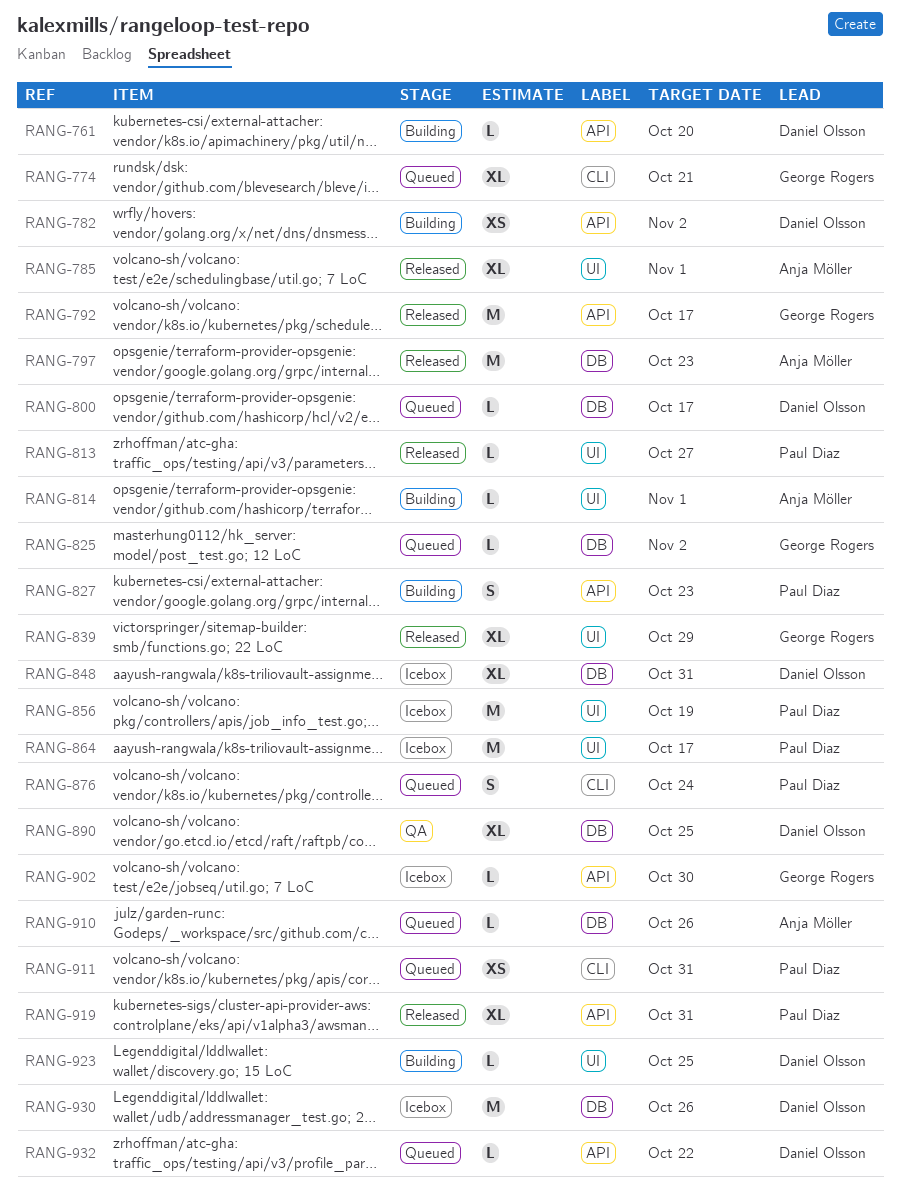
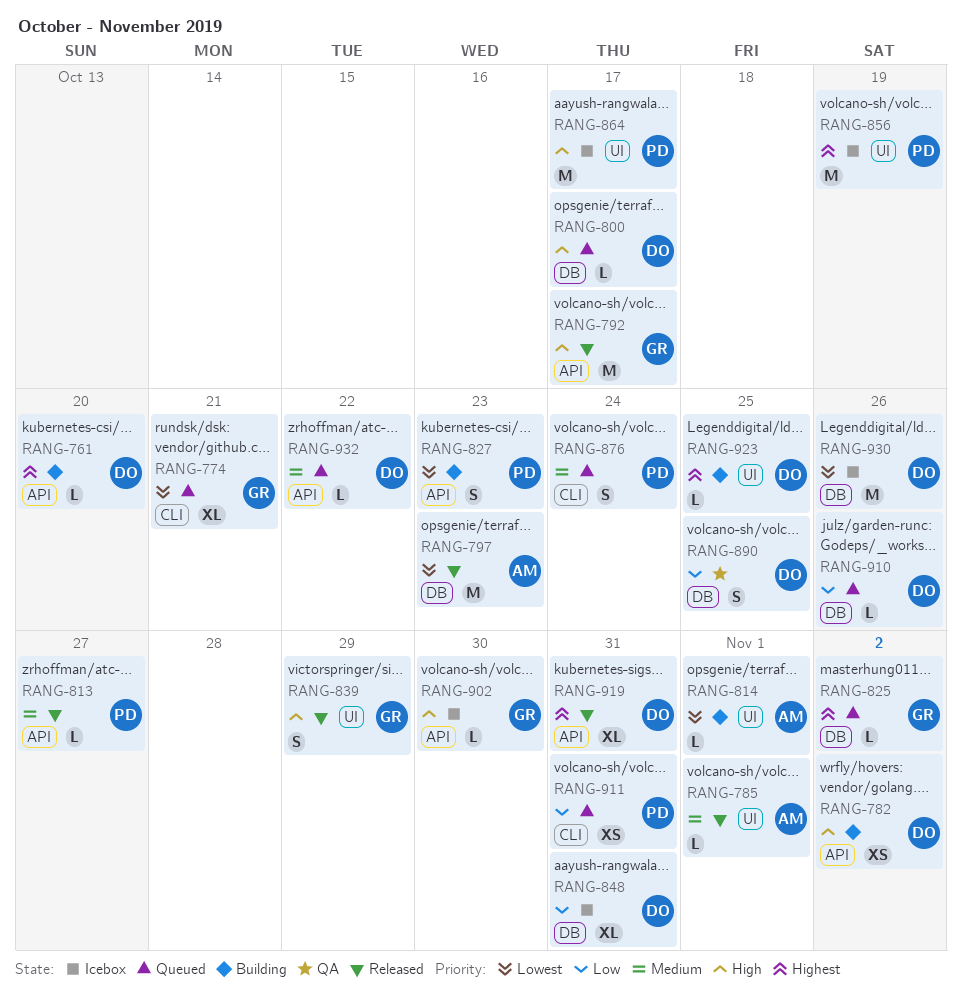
RANG-785, estimate: XL -> L
RANG-813, label: UI -> API
RANG-839, estimate: XL -> S
RANG-890, estimate: XL -> S
RANG-910, owner: Anja Möller -> Daniel Olsson
RANG-919, owner: Paul Diaz -> Daniel Olsson

